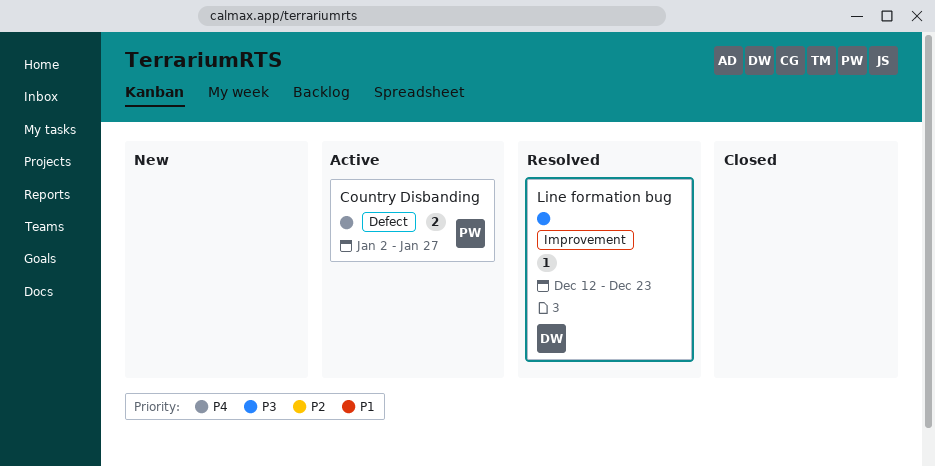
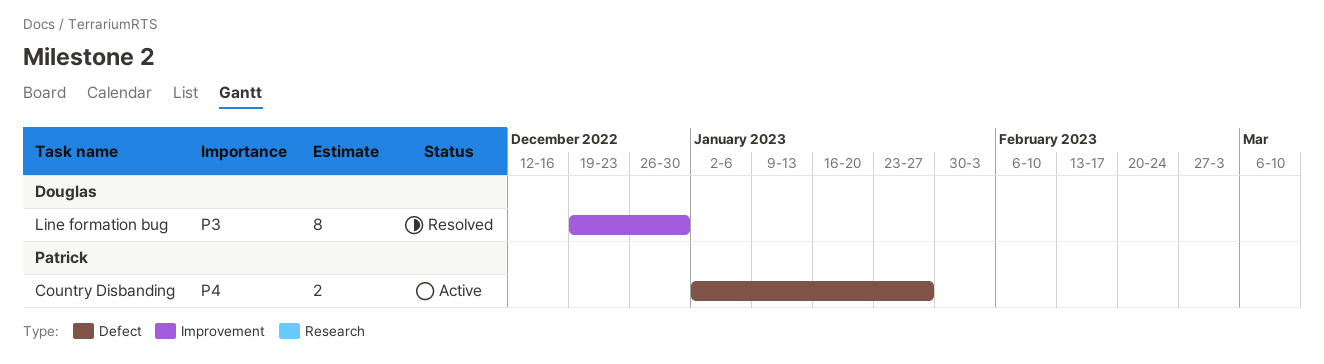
Line formation bug, estimate: 1 -> 8
Line formation bug, start: Dec 12 -> Dec 19
Line formation bug, due: Dec 23 -> Dec 30

